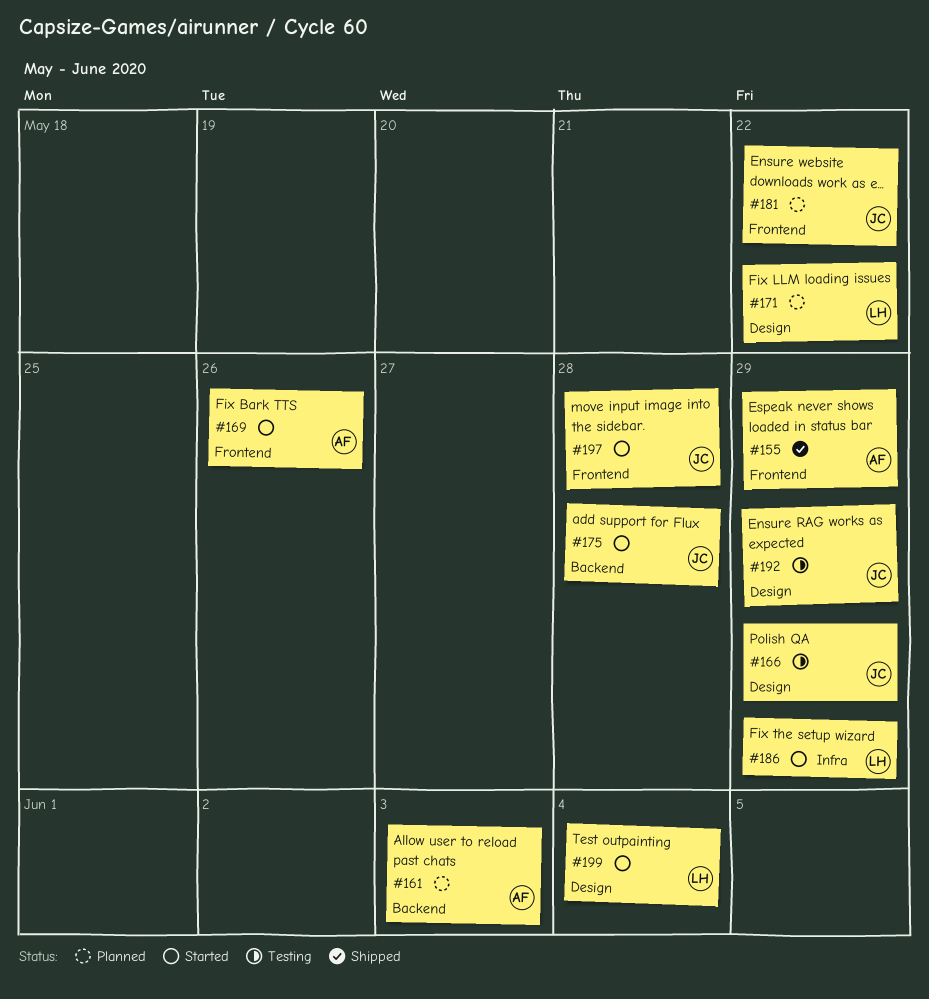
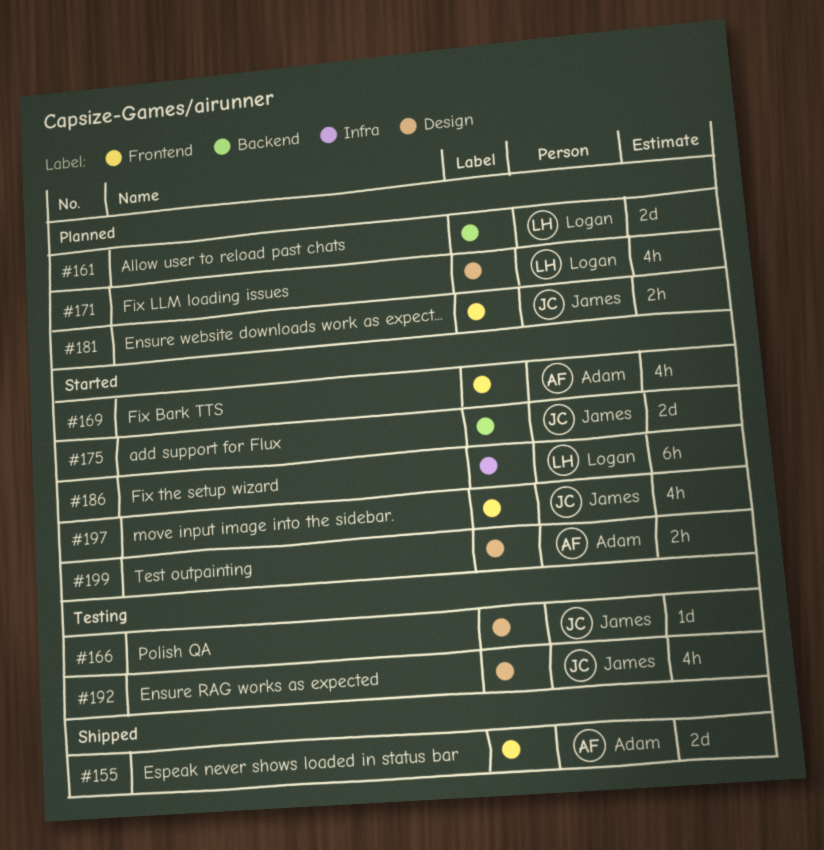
#161, owner: Adam -> Logan
#199, owner: Logan -> Adam

